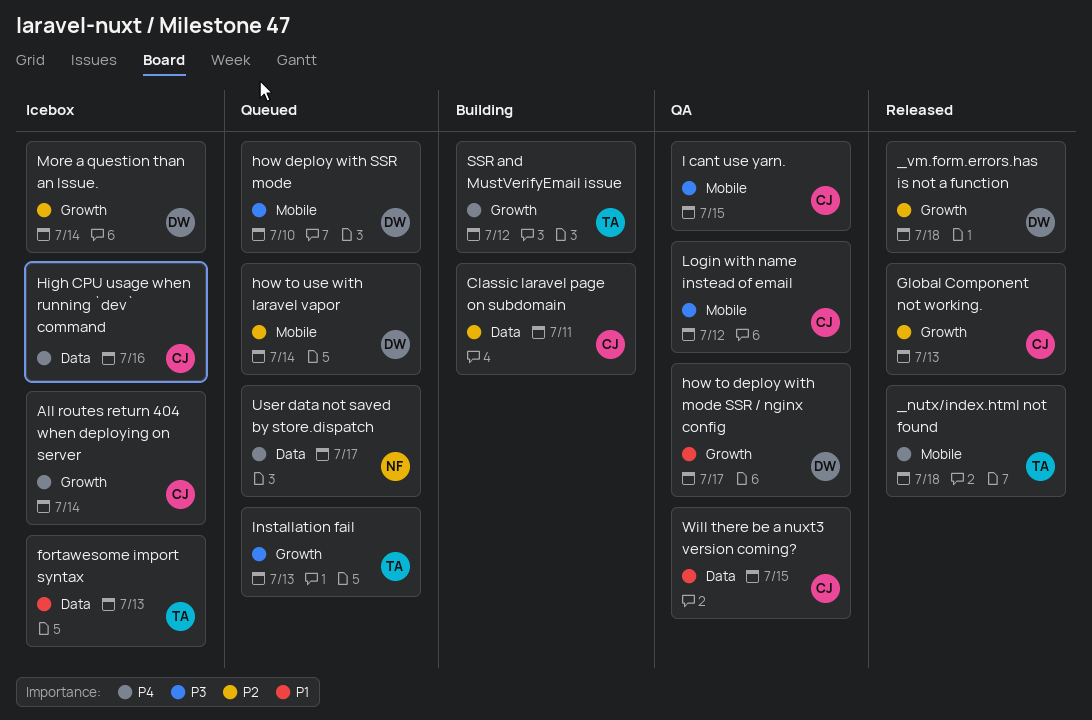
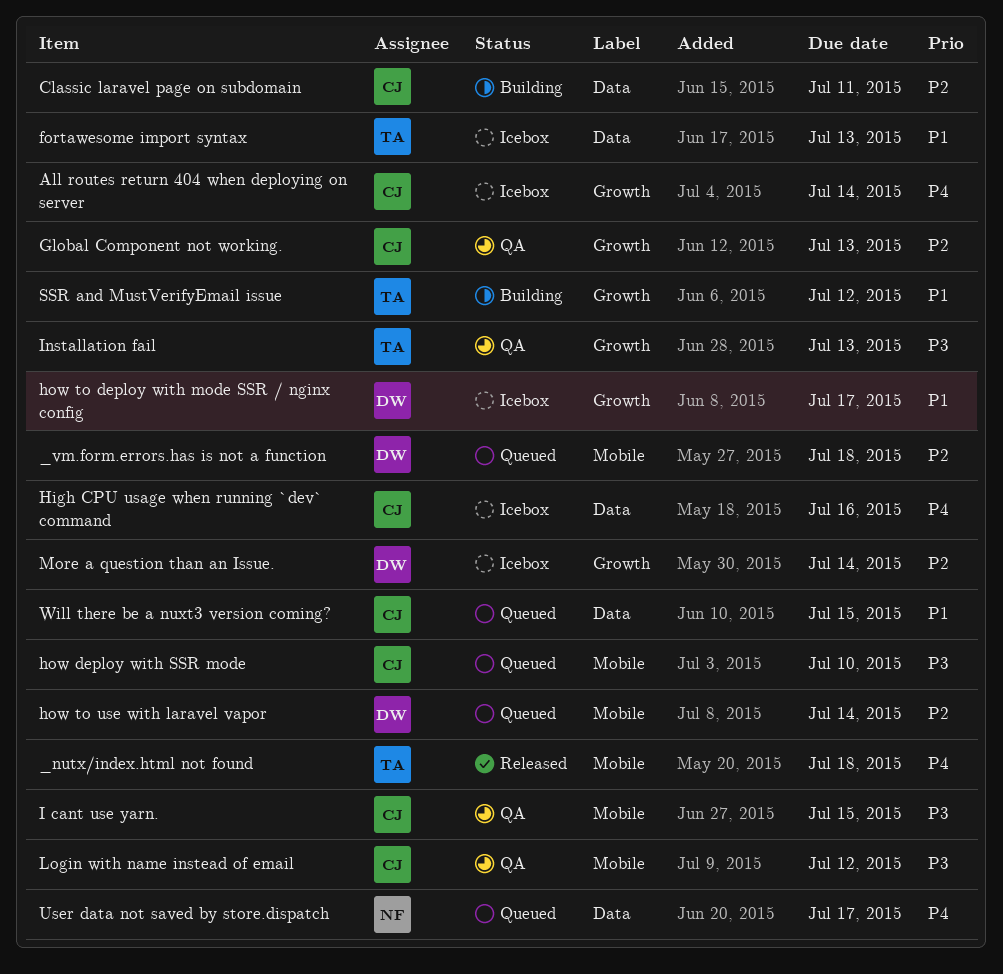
_vm.form.errors.has is not a function, status: Released -> Queued
_vm.form.errors.has is not a function, label: Growth -> Mobile
Global Component not working., status: Released -> QA
how deploy with SSR mode, owner: DW -> CJ
how to deploy with mode SSR / nginx config, status: QA -> Icebox
Installation fail, status: Queued -> QA
SSR and MustVerifyEmail issue, priority: P4 -> P1
Will there be a nuxt3 version coming?, status: QA -> Queued

